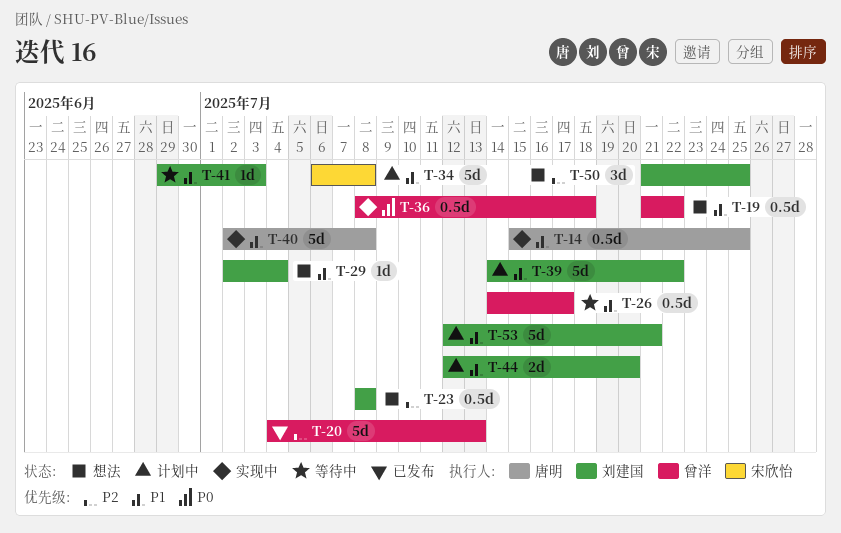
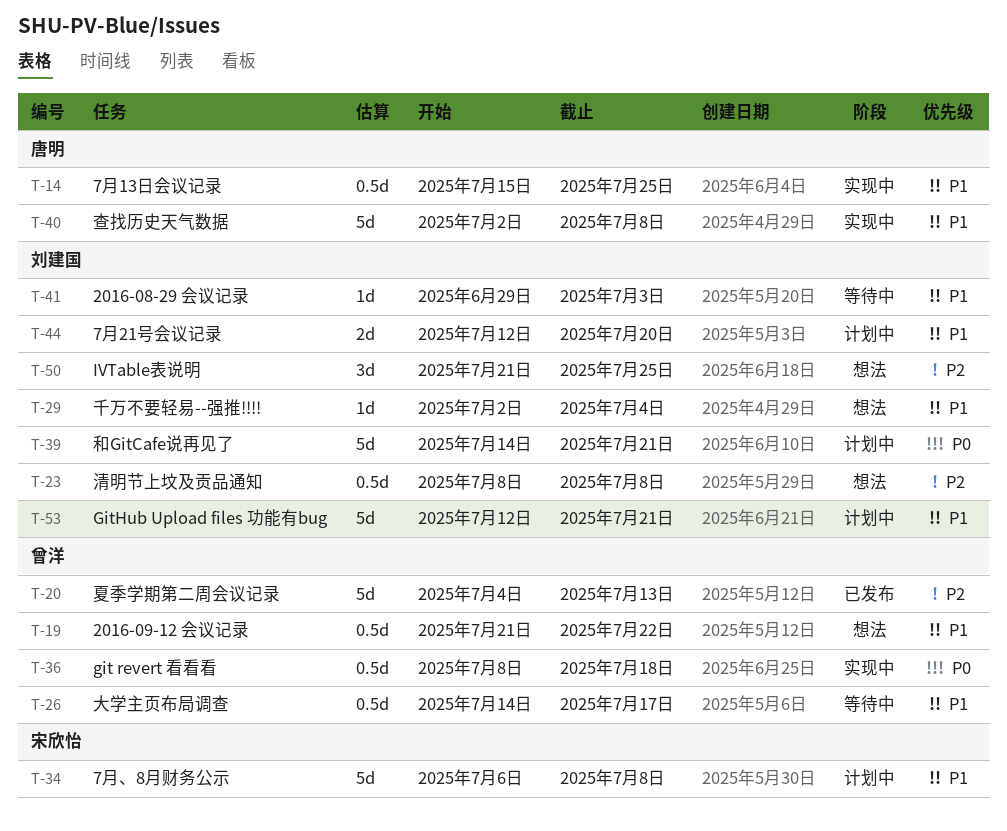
T-39, priority: P1 -> P0
T-39, due: Jul 22 -> Jul 21

